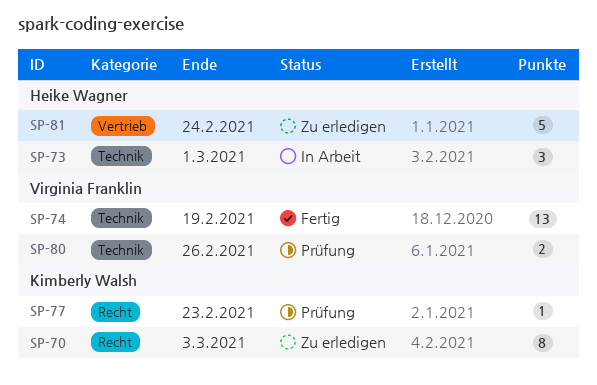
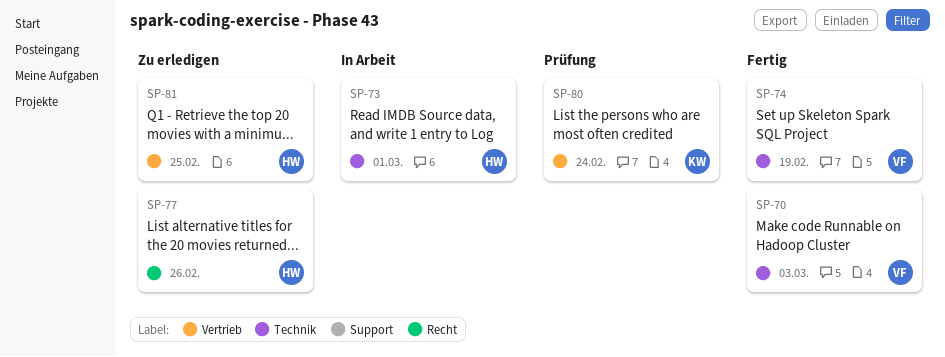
SP-70, status: Zu erledigen -> Fertig
SP-70, owner: Kimberly Walsh -> Virginia Franklin
SP-70, label: Recht -> Technik
SP-77, status: Prüfung -> Zu erledigen
SP-77, owner: Kimberly Walsh -> Heike Wagner
SP-77, due: Feb 23 -> Feb 26
SP-80, owner: Virginia Franklin -> Kimberly Walsh
SP-80, label: Technik -> Vertrieb
SP-80, due: Feb 26 -> Feb 24
SP-81, due: Feb 24 -> Feb 25

